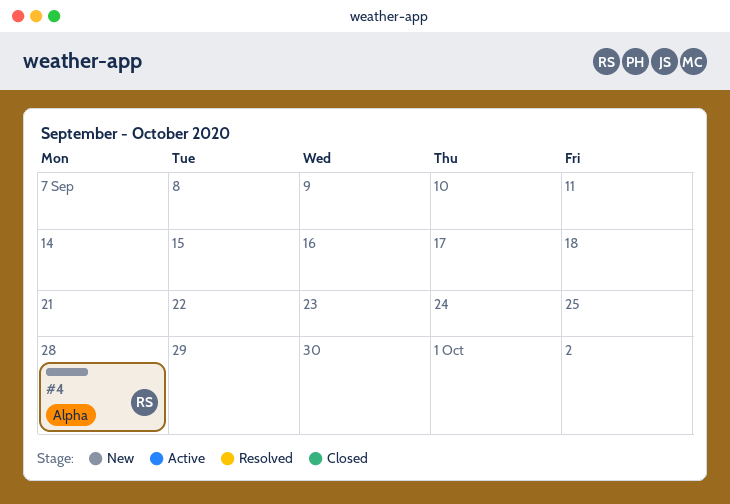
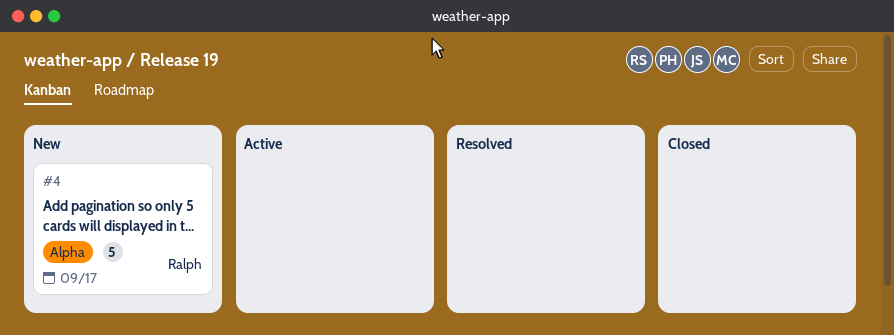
#4, due: Sep 28 -> Sep 17

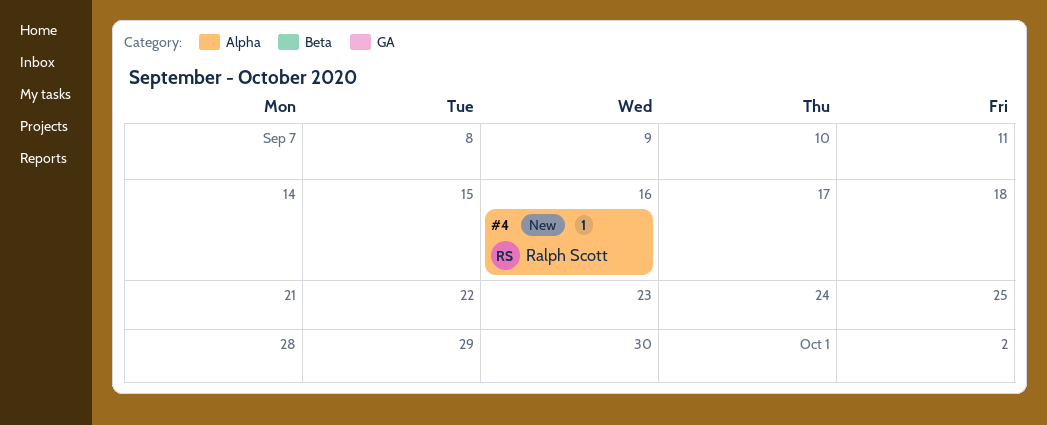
#4, estimate: 5 -> 1
#4, due: Sep 17 -> Sep 16

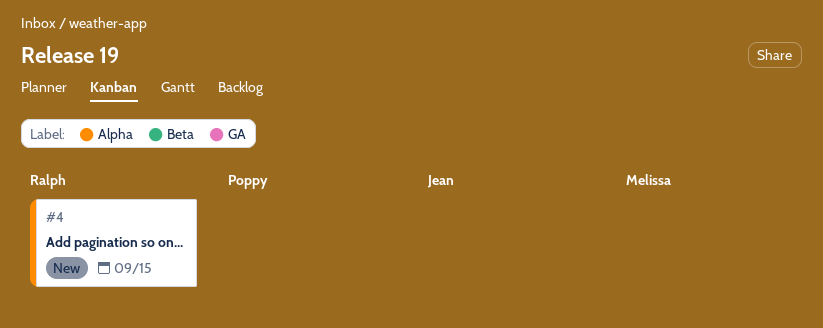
#4, due: Sep 16 -> Sep 15

